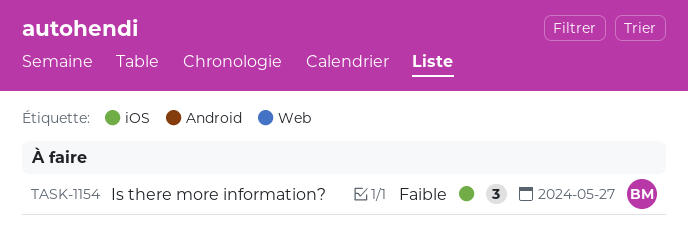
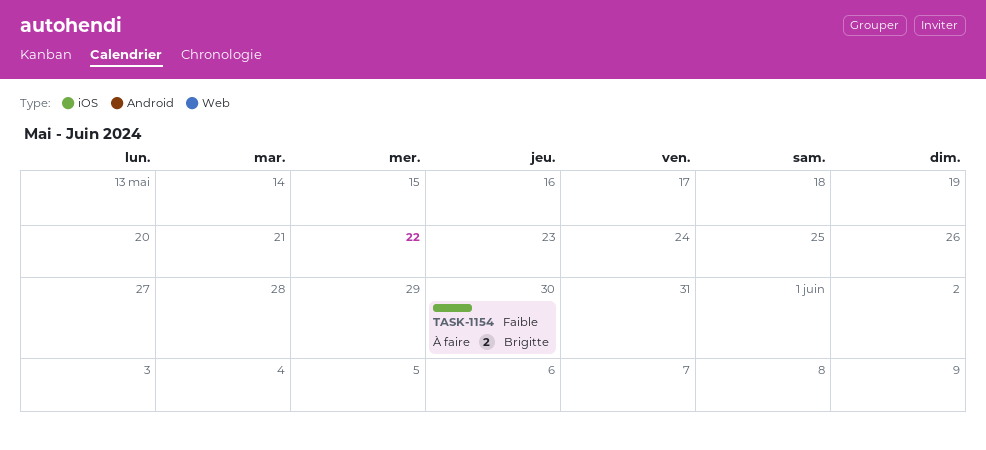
TASK-1154, estimate: 3 -> 2
TASK-1154, due: May 27 -> May 30

